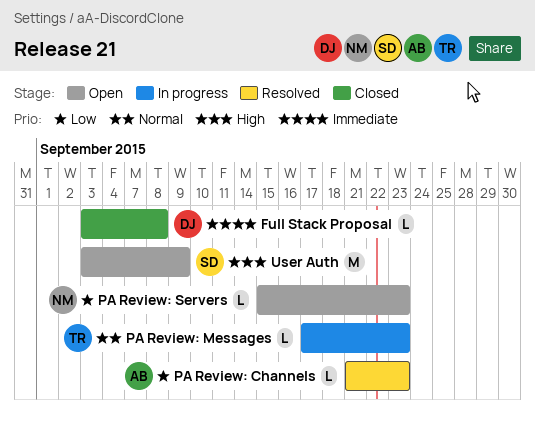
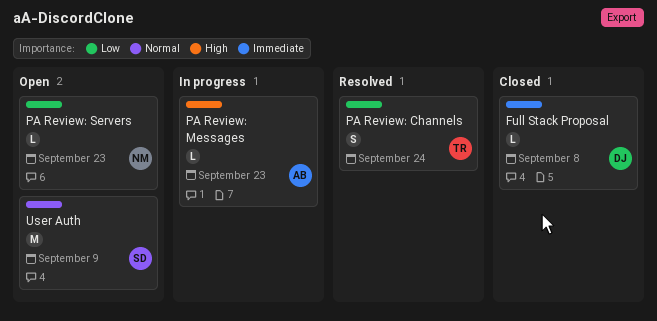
PA Review: Channels, owner: AB -> TR
PA Review: Channels, estimate: L -> S
PA Review: Channels, due: Sep 23 -> Sep 24
PA Review: Messages, owner: TR -> AB
PA Review: Messages, priority: Normal -> High
User Auth, priority: High -> Normal

